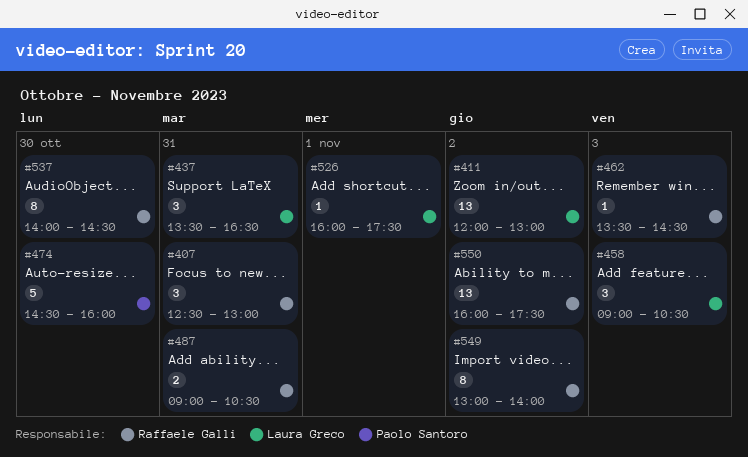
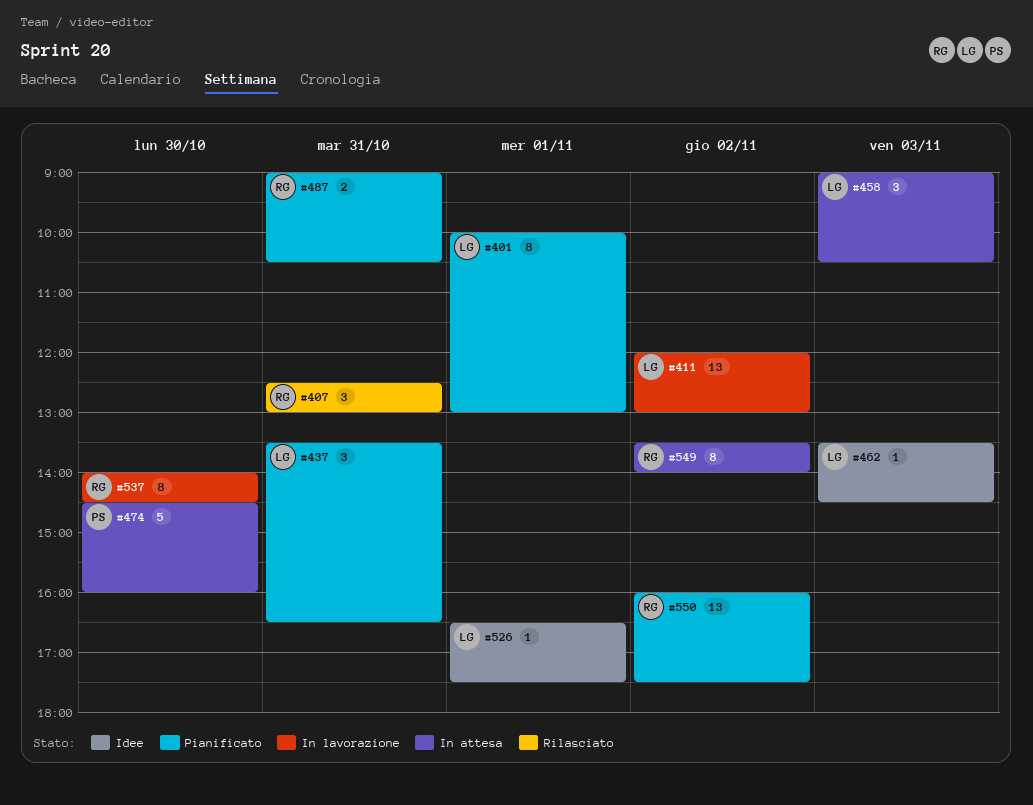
#401: none -> present
#462, owner: Raffaele Galli -> Laura Greco
#526, begins: 16:00 -> 16:30
#549, begins: 13:00 -> 13:30

